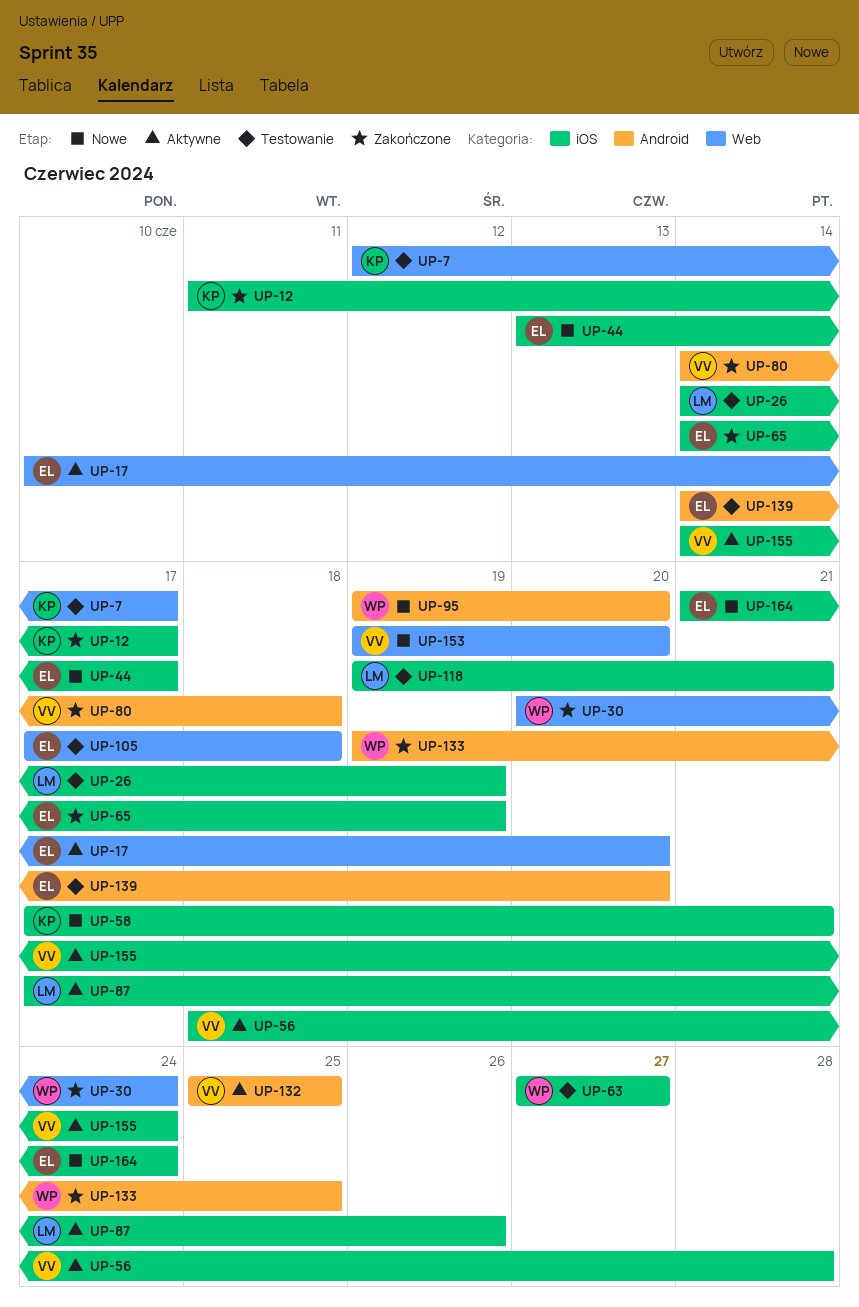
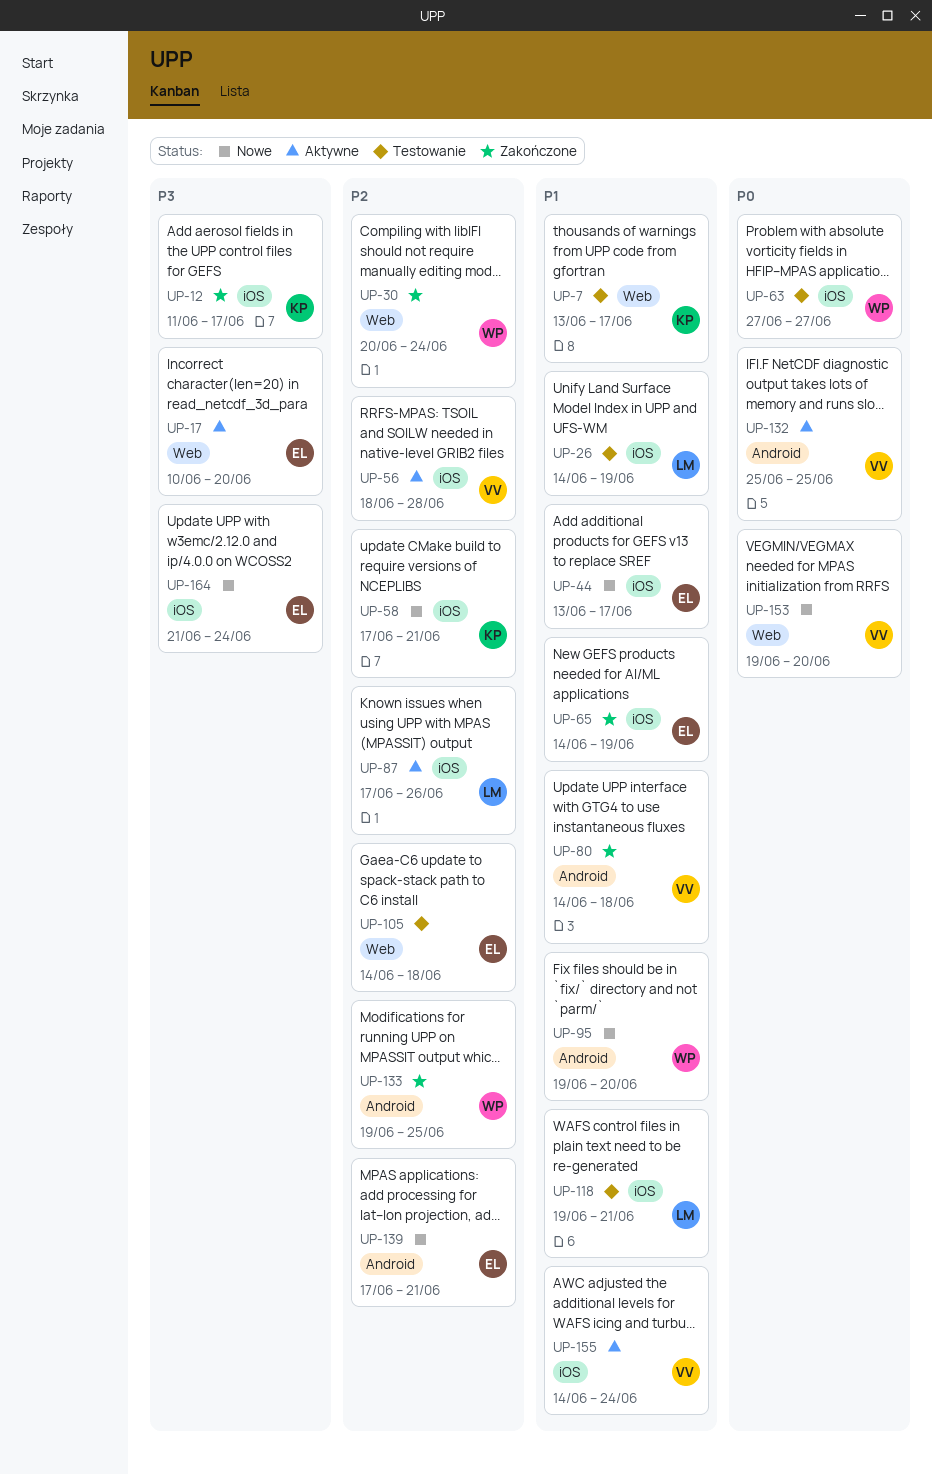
UP-7, start: Jun 12 -> Jun 13
UP-105, start: Jun 17 -> Jun 14
UP-139, status: Testowanie -> Nowe
UP-139, start: Jun 14 -> Jun 17
UP-139, due: Jun 20 -> Jun 21

